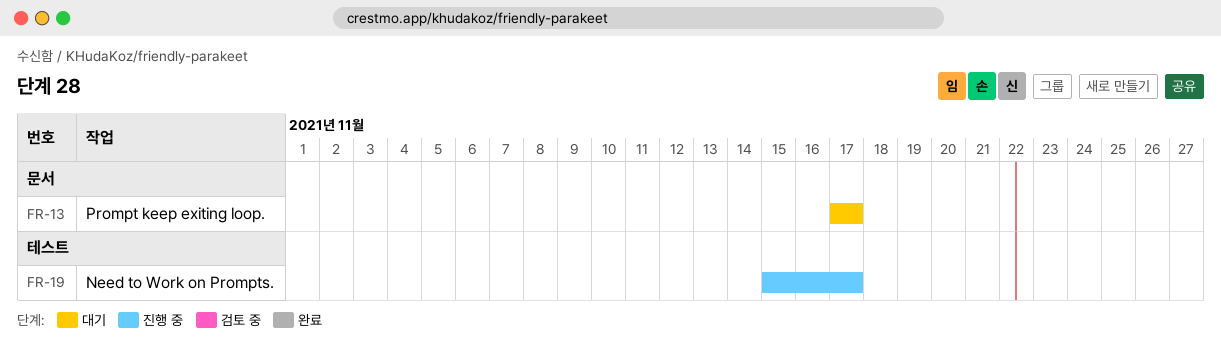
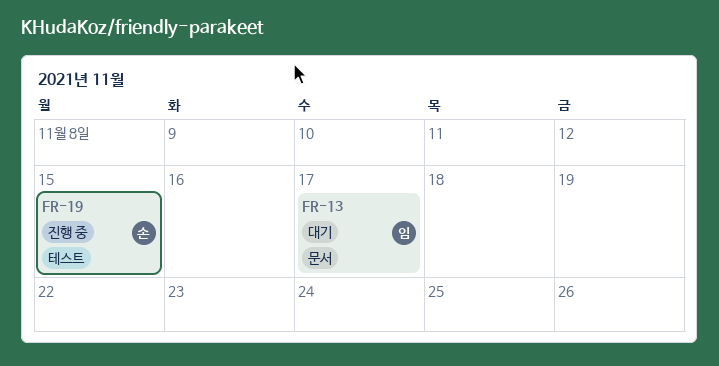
FR-19, due: Nov 17 -> Nov 15

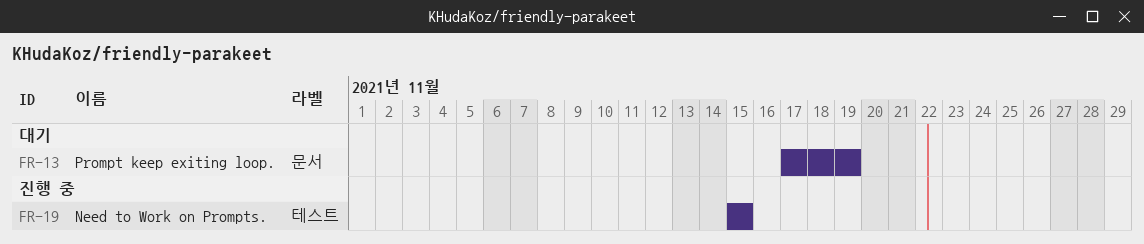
FR-13, due: Nov 17 -> Nov 19

